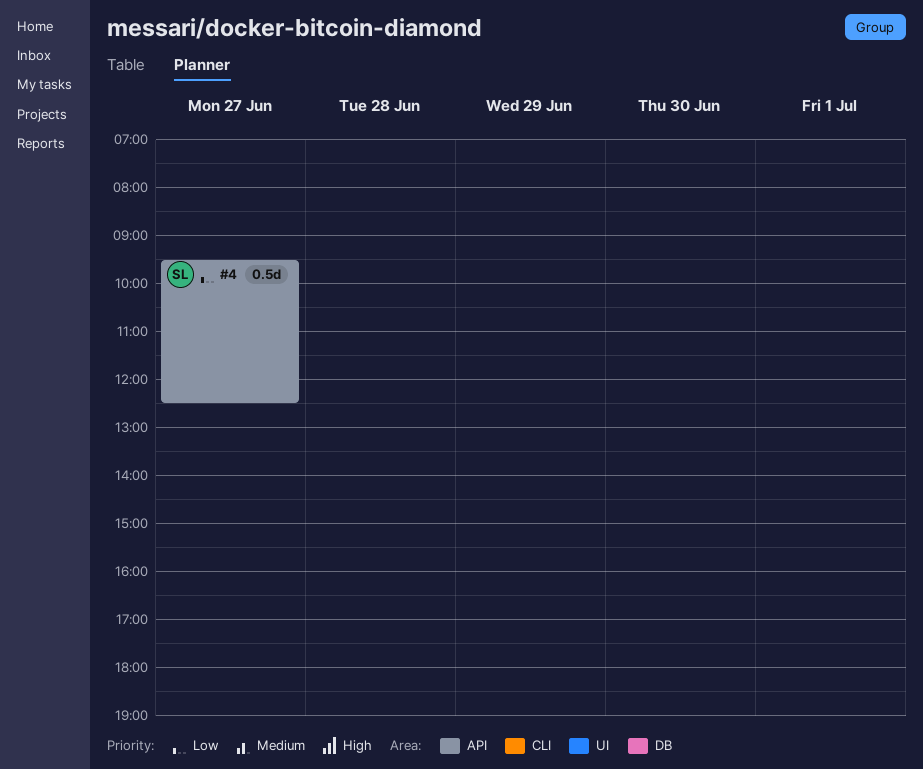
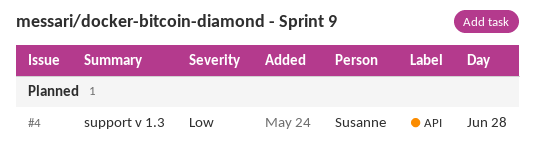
#4, day: Jun 27 -> Jun 28

